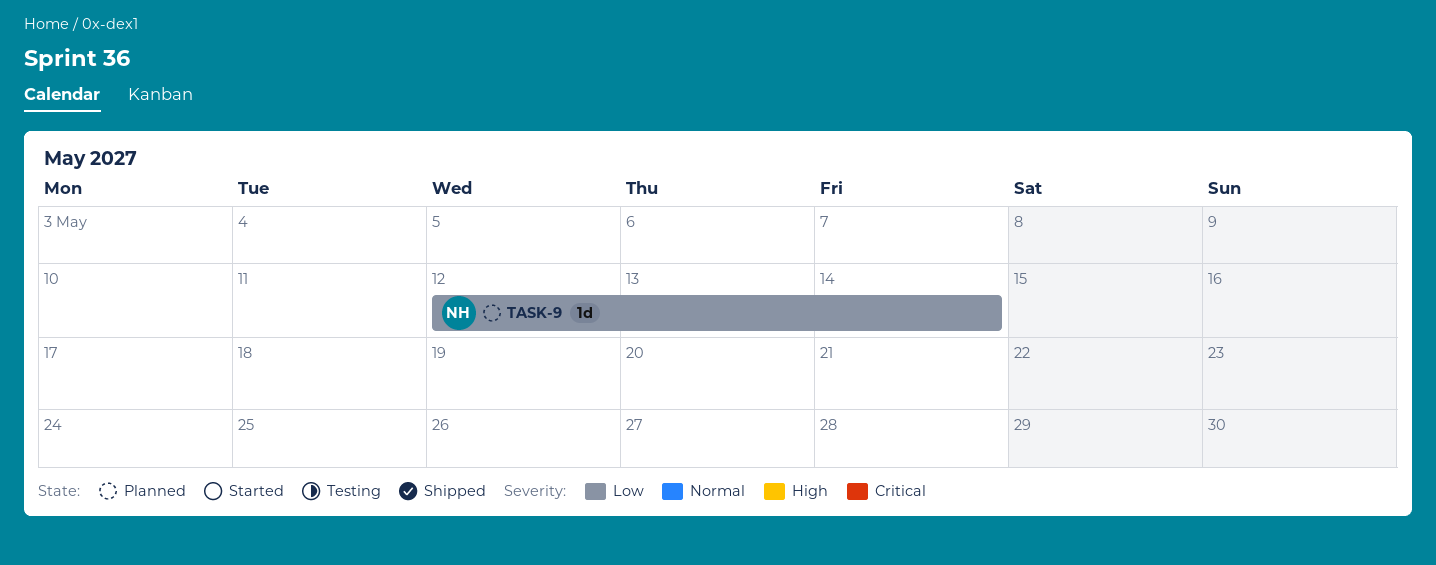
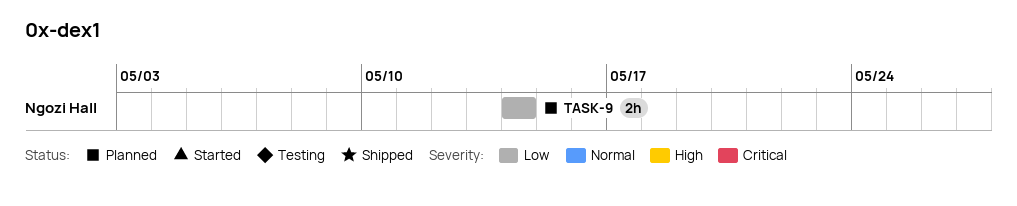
TASK-9, estimate: 1d -> 2h
TASK-9, start: May 12 -> May 14

